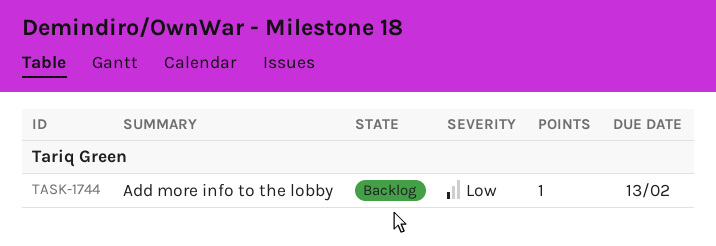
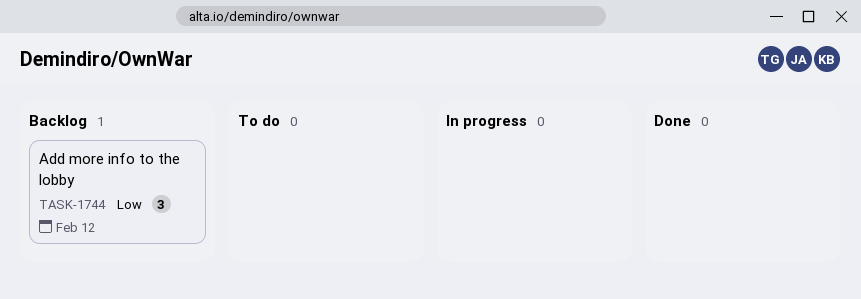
TASK-1744, estimate: 1 -> 3
TASK-1744, due: Feb 13 -> Feb 12

